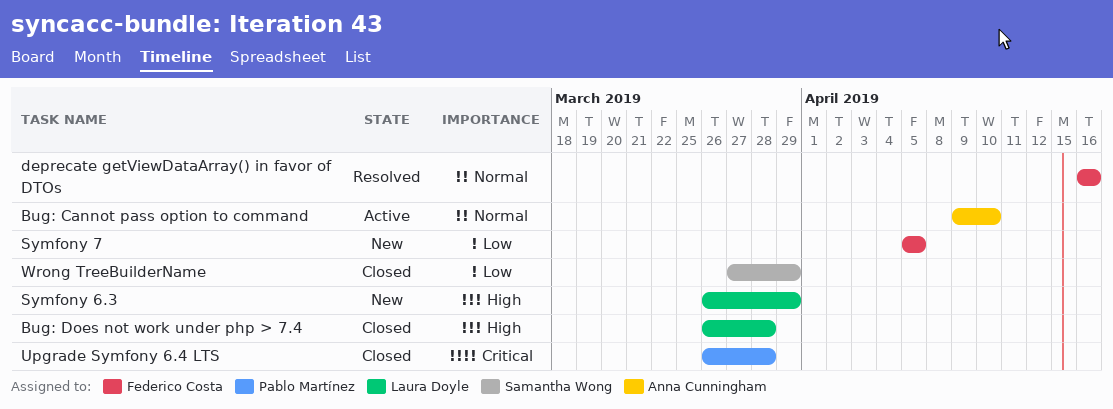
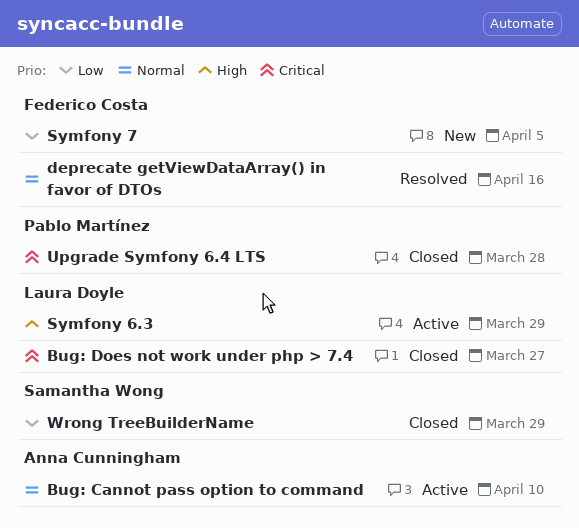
Bug: Does not work under php > 7.4, priority: High -> Critical
Bug: Does not work under php > 7.4, due: Mar 28 -> Mar 27
Symfony 6.3, status: New -> Active

